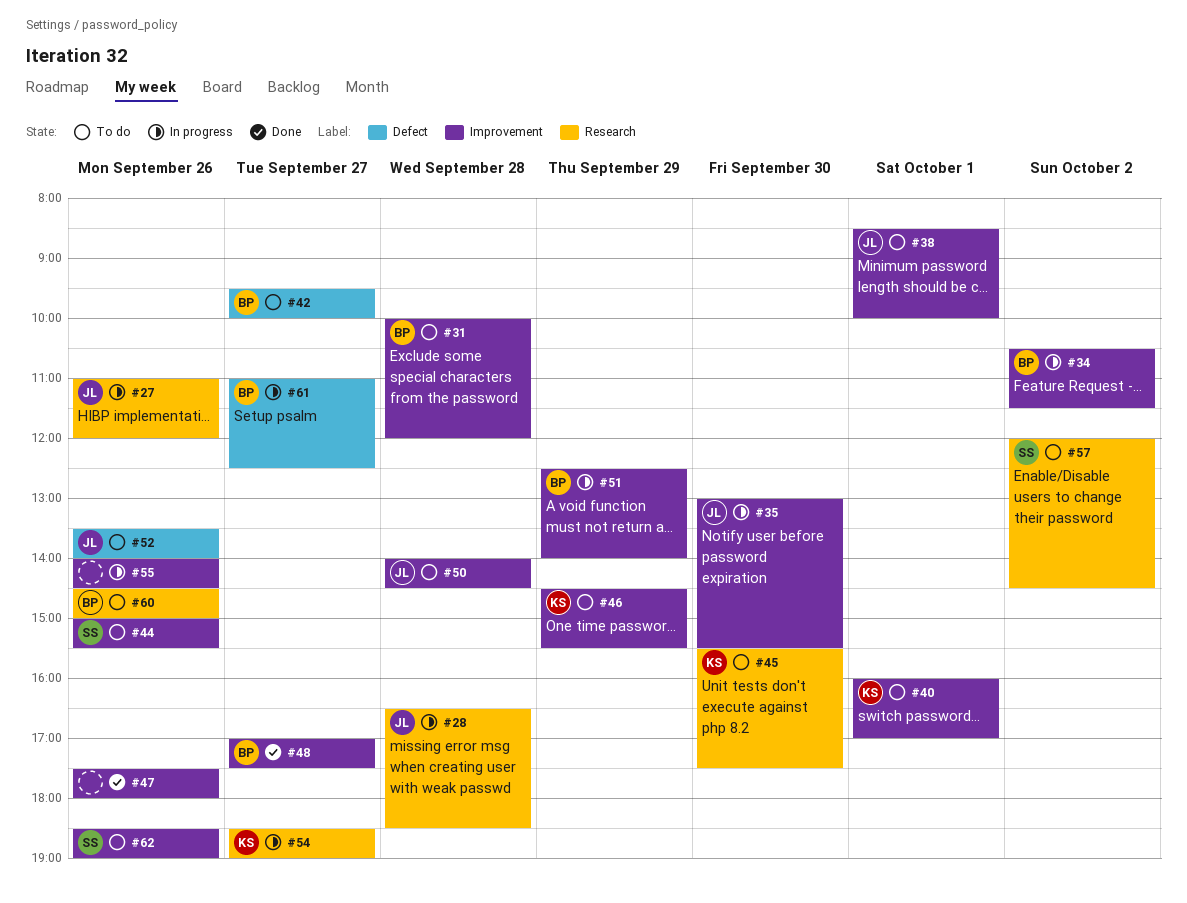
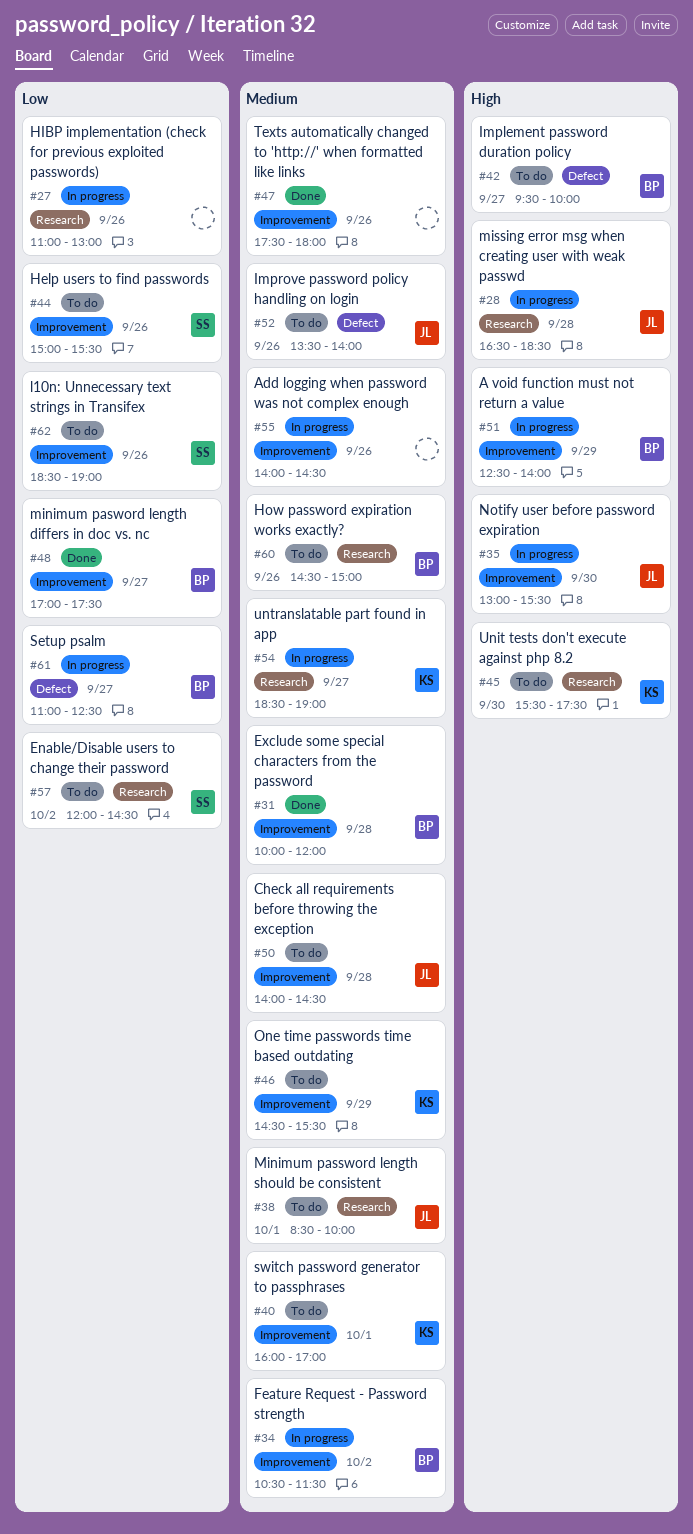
#27, owner: JL -> none
#27, ends: 12:00 -> 13:00
#31, status: To do -> Done
#38, label: Improvement -> Research

